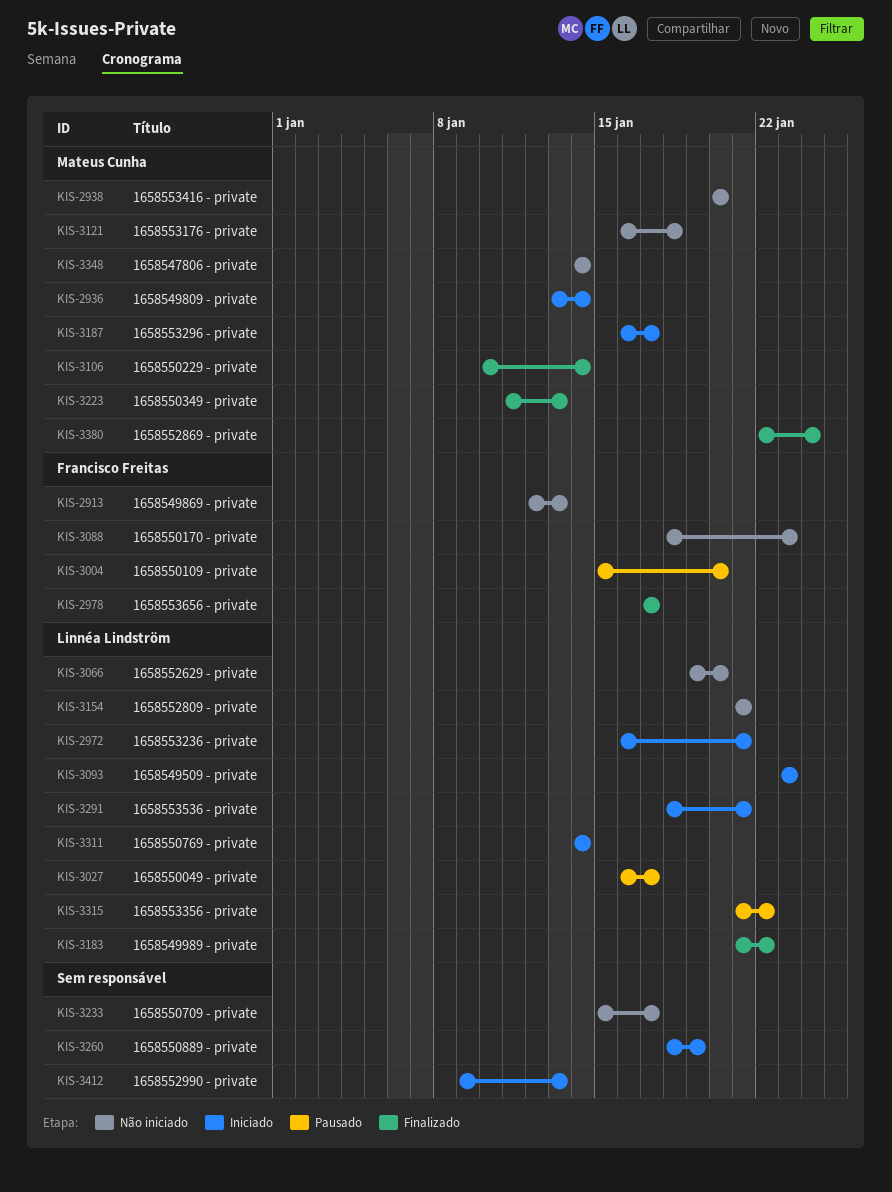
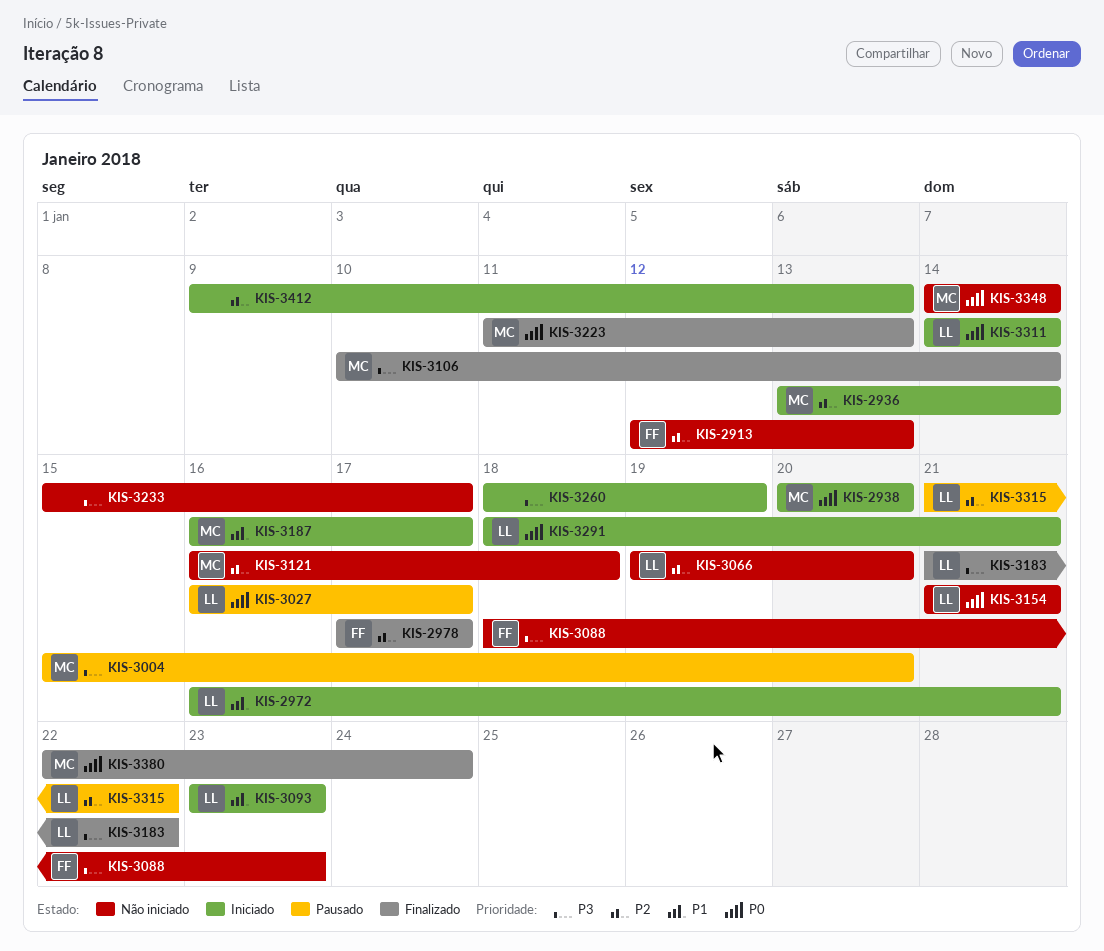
KIS-2938, status: Não iniciado -> Iniciado
KIS-3004, owner: Francisco Freitas -> Mateus Cunha

